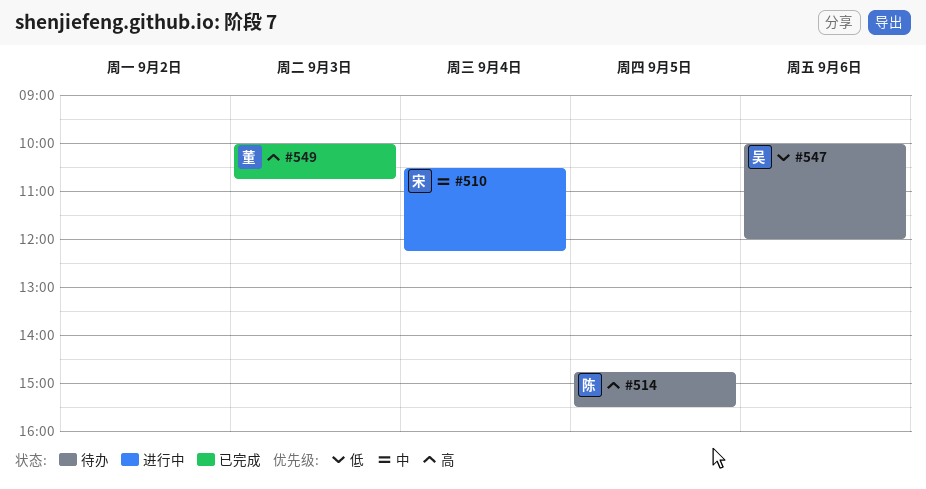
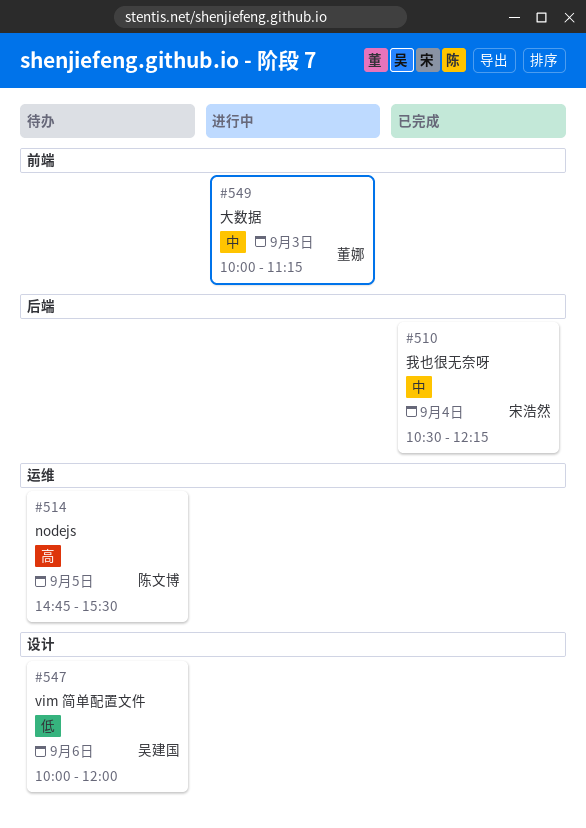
#510, status: 进行中 -> 已完成
#549, status: 已完成 -> 进行中
#549, priority: 高 -> 中
#549, ends: 10:45 -> 11:15

